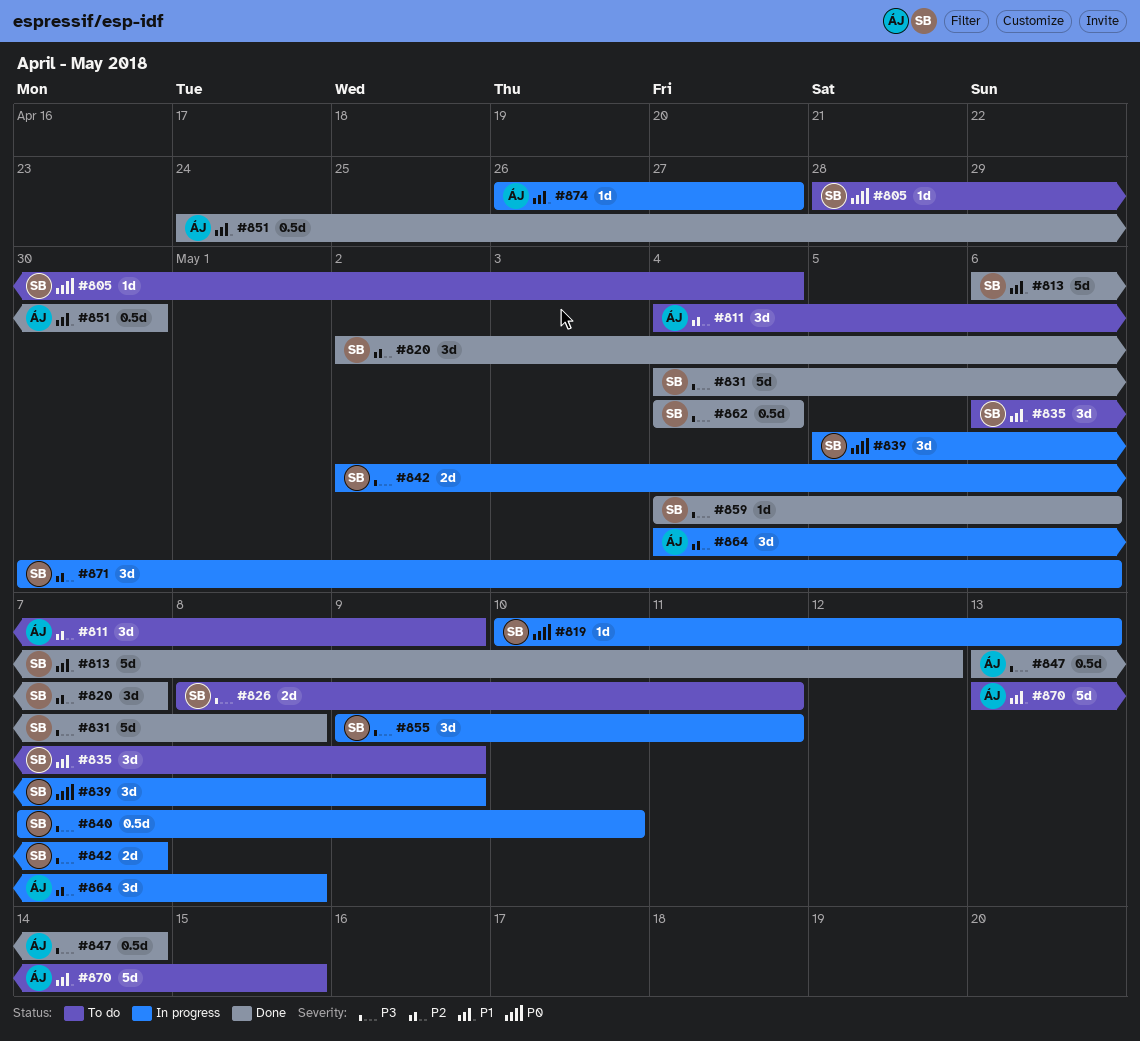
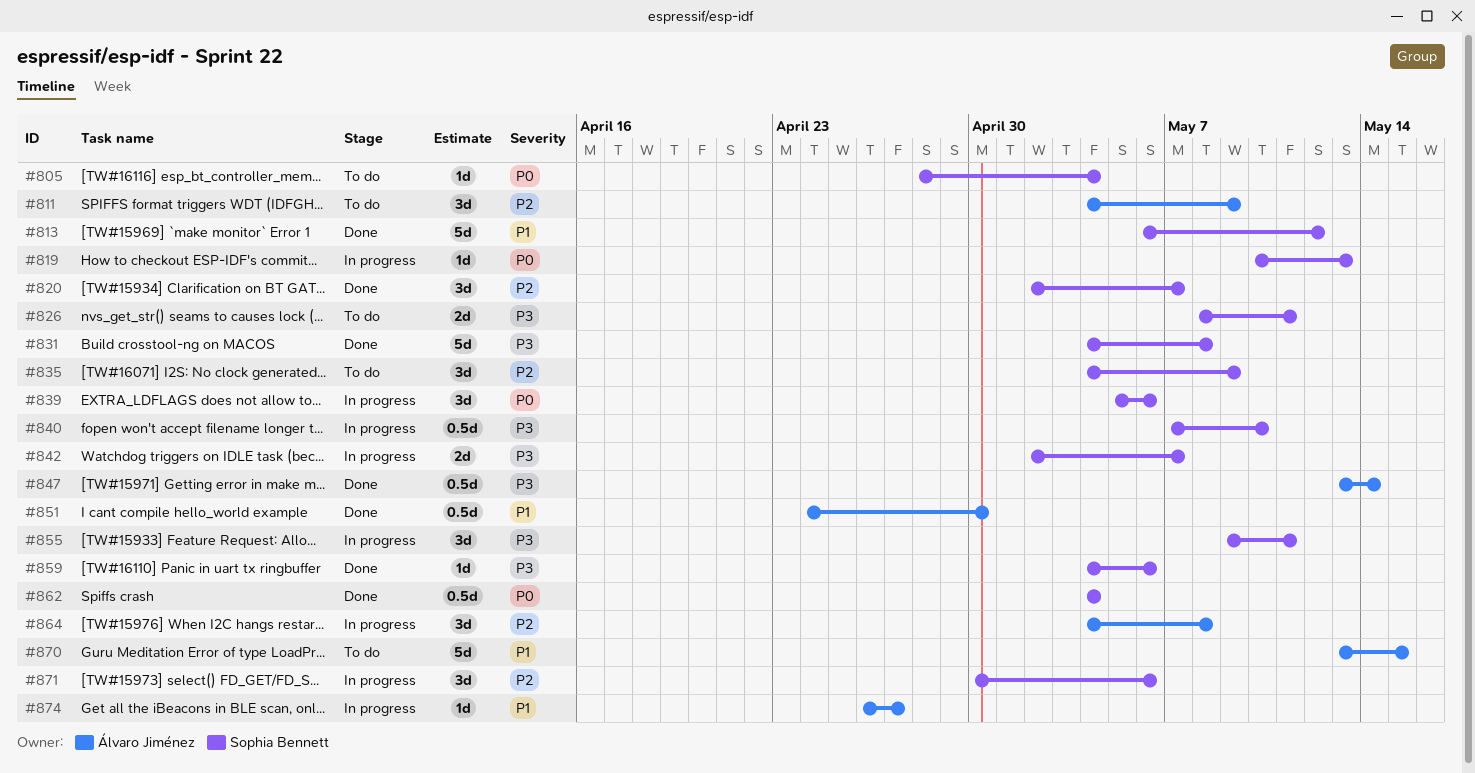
#835, priority: P1 -> P2
#835, start: May 6 -> May 4
#839, due: May 9 -> May 6
#862, priority: P3 -> P0

